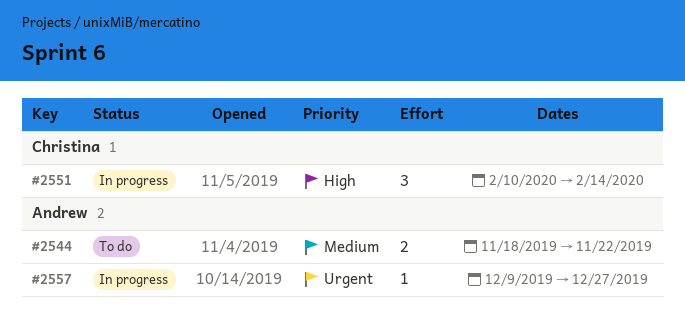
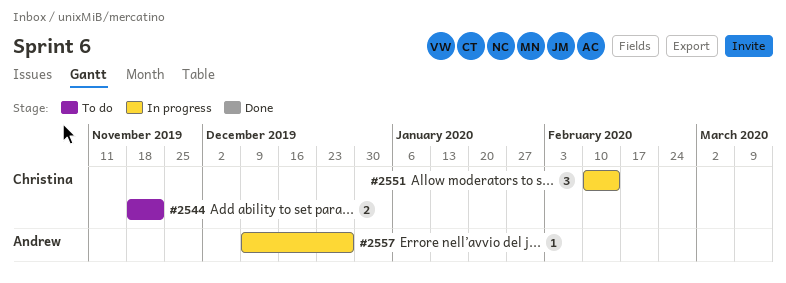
#2544, owner: Andrew -> Christina

